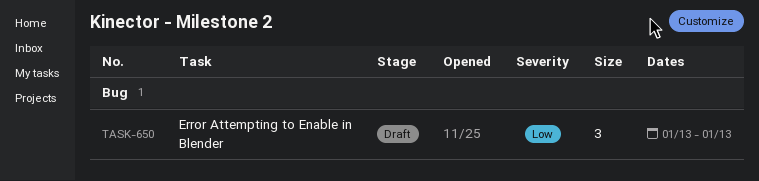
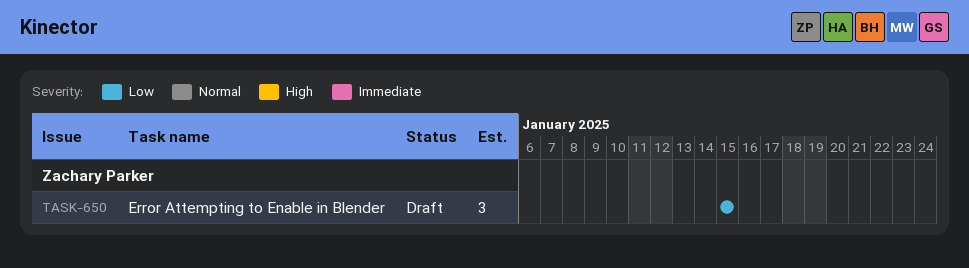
TASK-650, start: Jan 13 -> Jan 15
TASK-650, due: Jan 13 -> Jan 15

